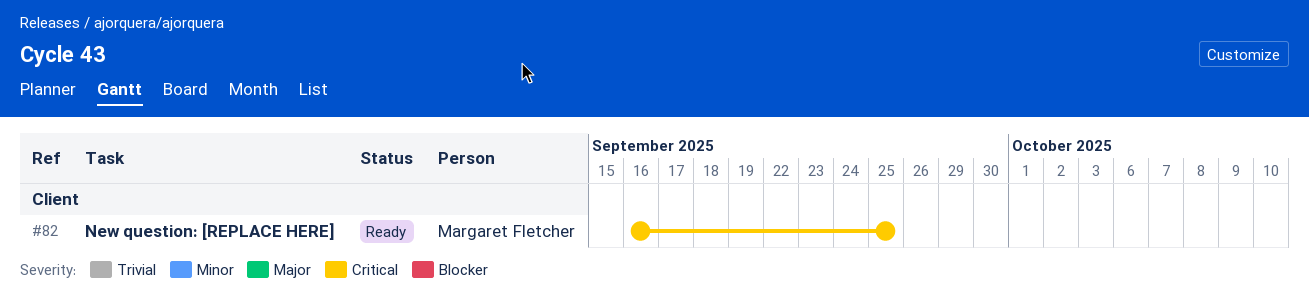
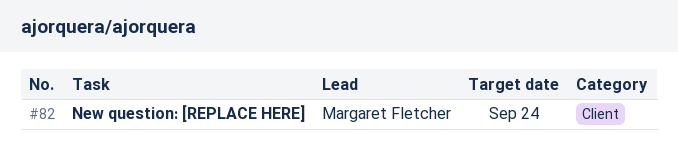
#82, due: Sep 25 -> Sep 24

